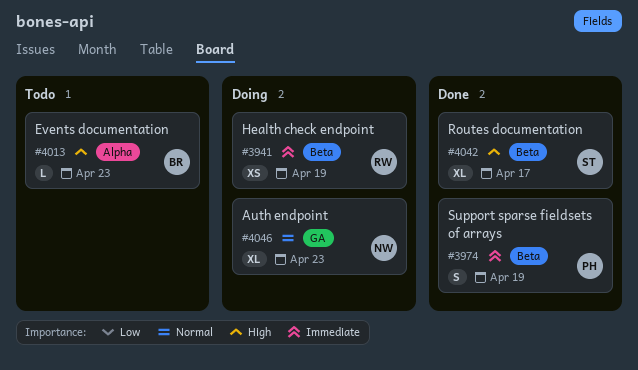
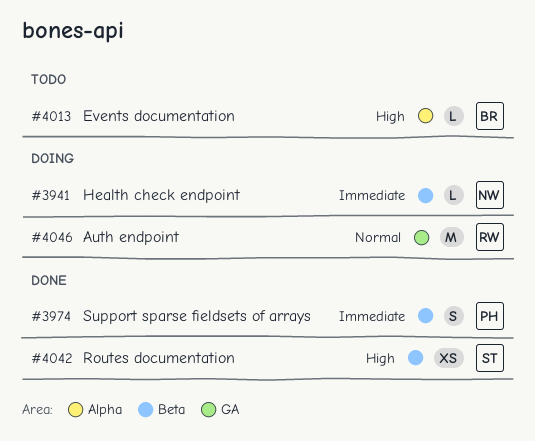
#3941, owner: RW -> NW
#3941, estimate: XS -> L
#4042, estimate: XL -> XS
#4046, owner: NW -> RW
#4046, estimate: XL -> M

